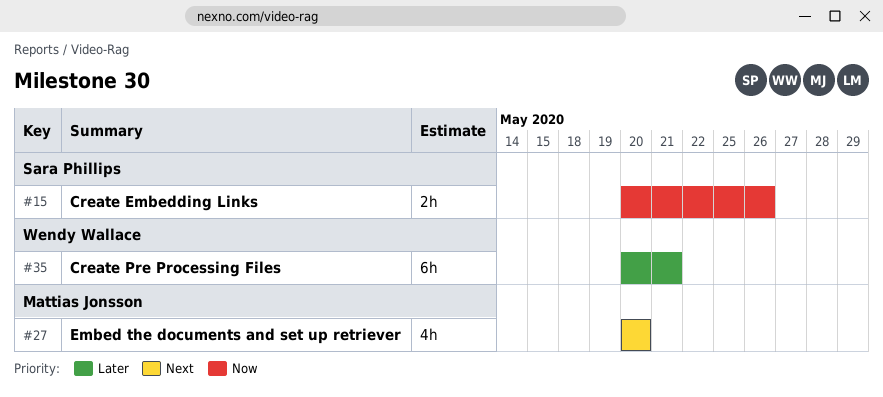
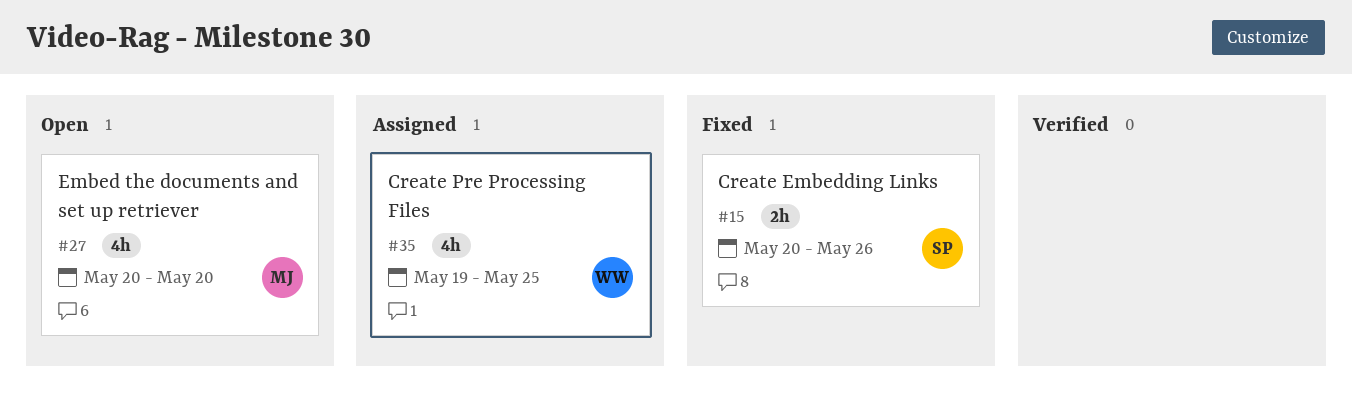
#35, estimate: 6h -> 4h
#35, start: May 20 -> May 19
#35, due: May 21 -> May 25

